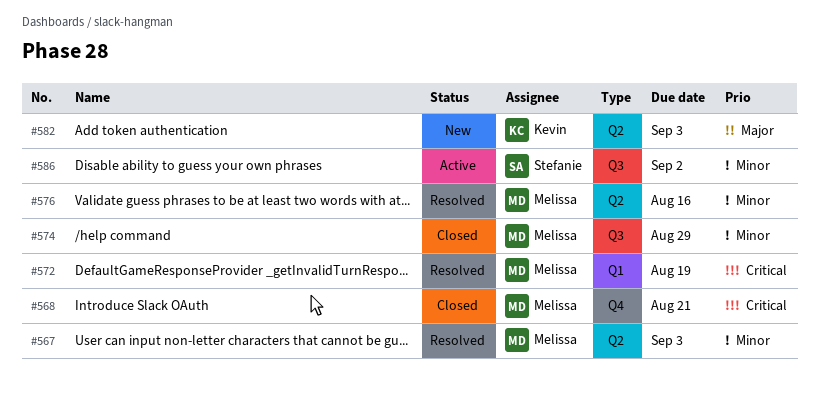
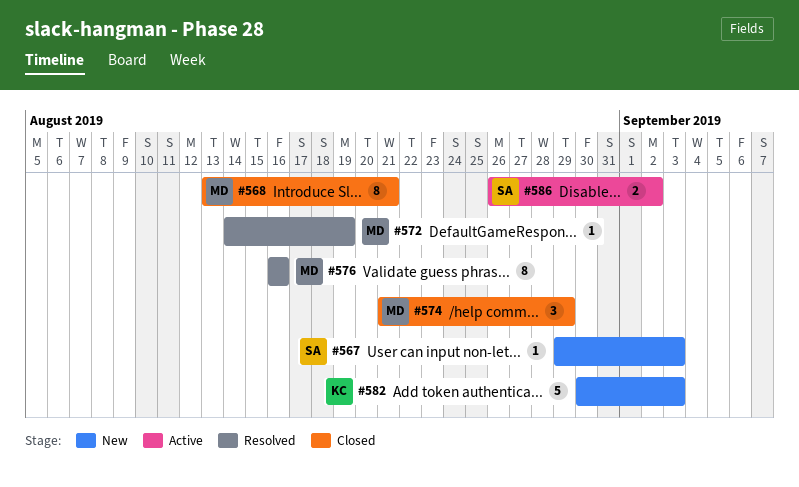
#567, status: Resolved -> New
#567, owner: Melissa -> Stefanie

